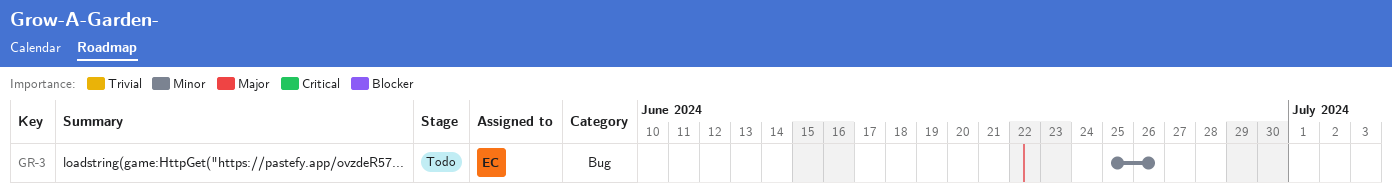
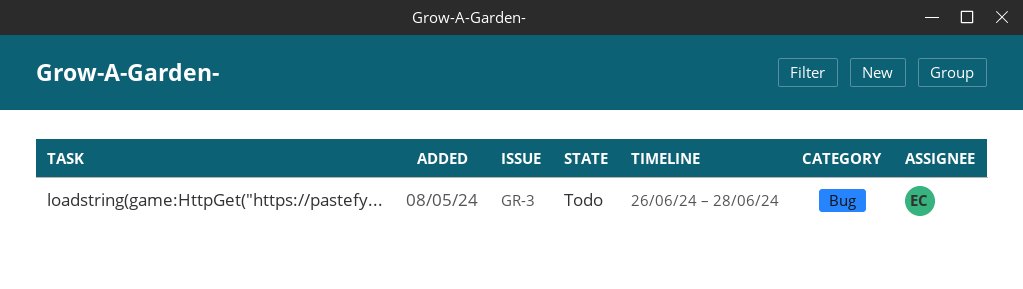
GR-3, start: Jun 25 -> Jun 26
GR-3, due: Jun 26 -> Jun 28

